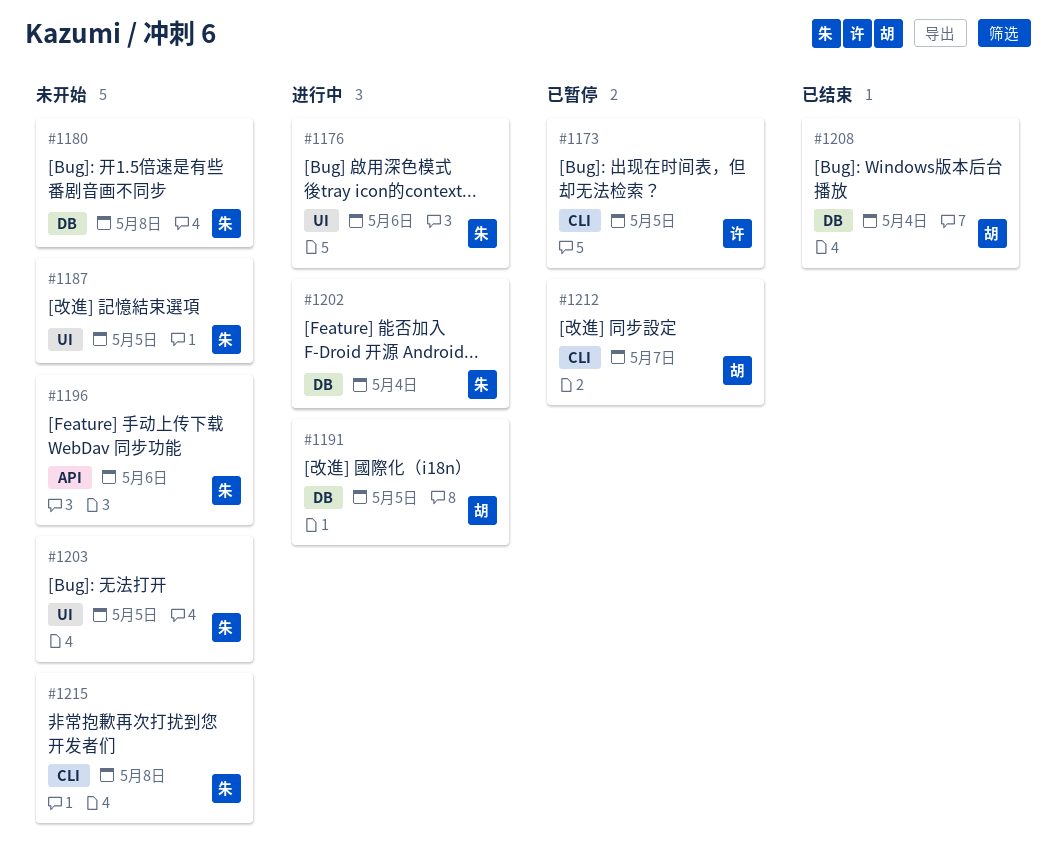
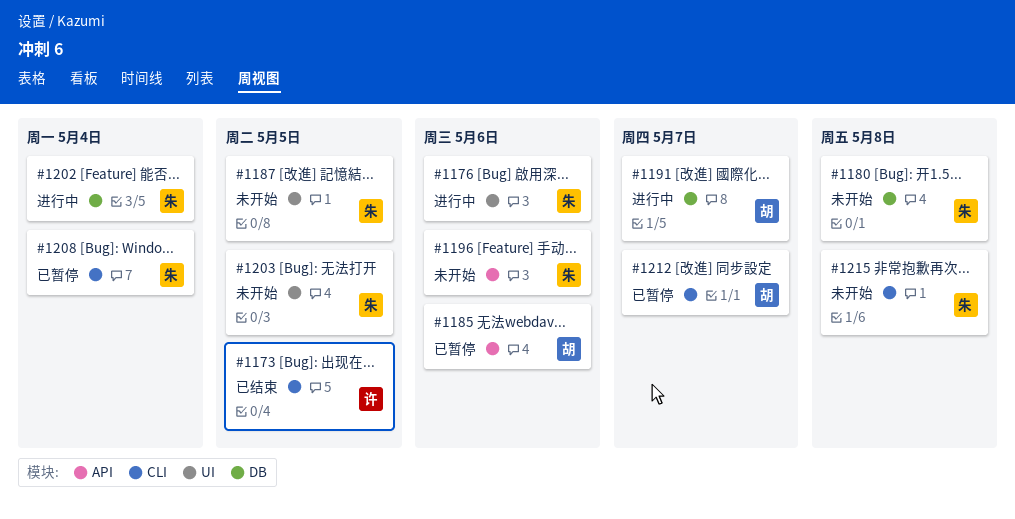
#1173, status: 已暂停 -> 已结束
#1185: none -> present
#1191, due: May 5 -> May 7
#1208, status: 已结束 -> 已暂停
#1208, owner: 胡 -> 朱
#1208, label: DB -> CLI

